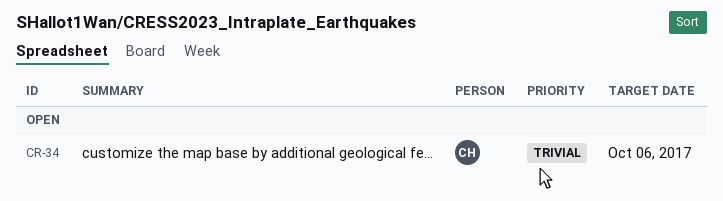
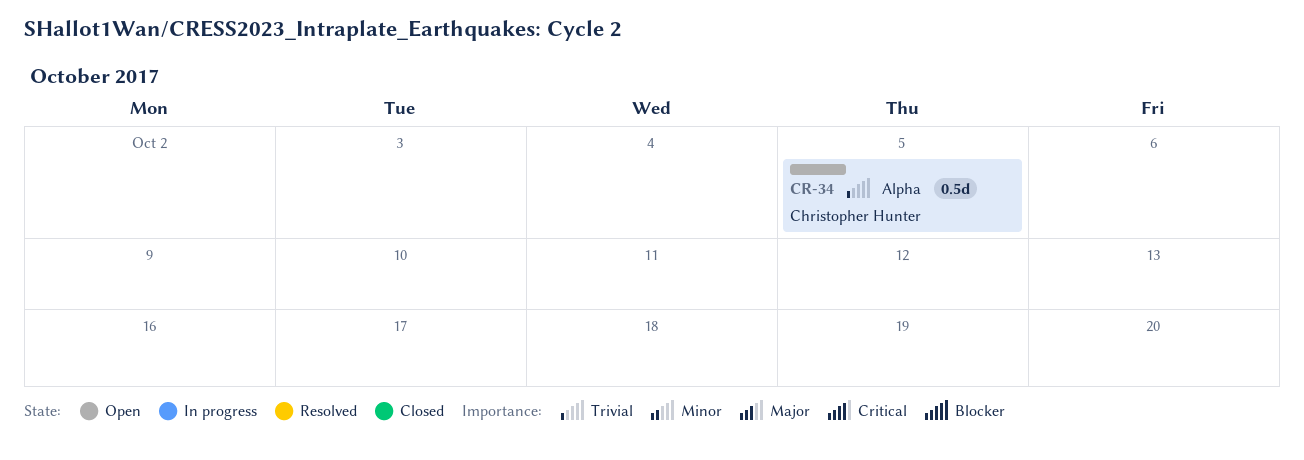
CR-34, due: Oct 6 -> Oct 5

